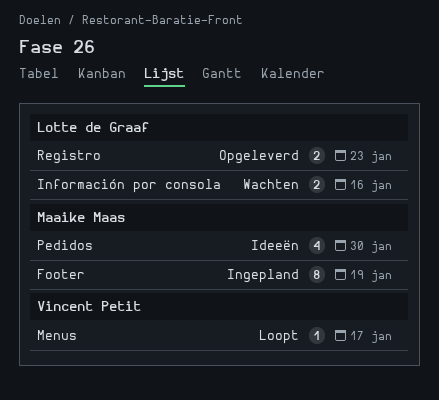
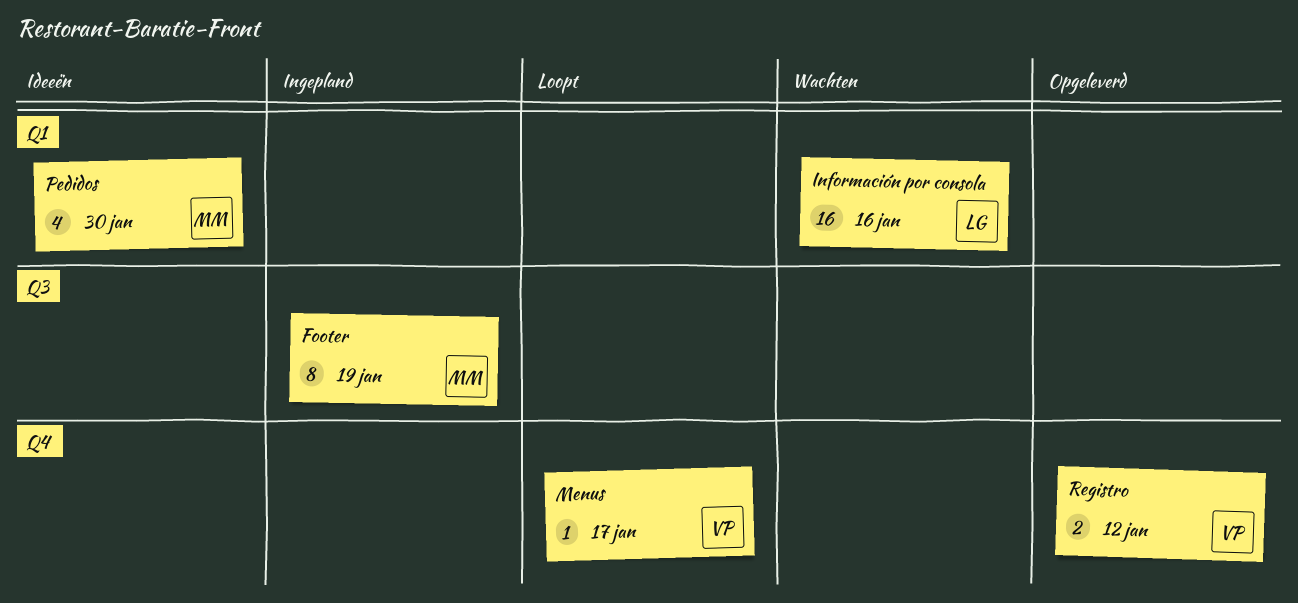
Información por consola, estimate: 2 -> 16
Registro, owner: Lotte de Graaf -> Vincent Petit
Registro, due: Jan 23 -> Jan 12

